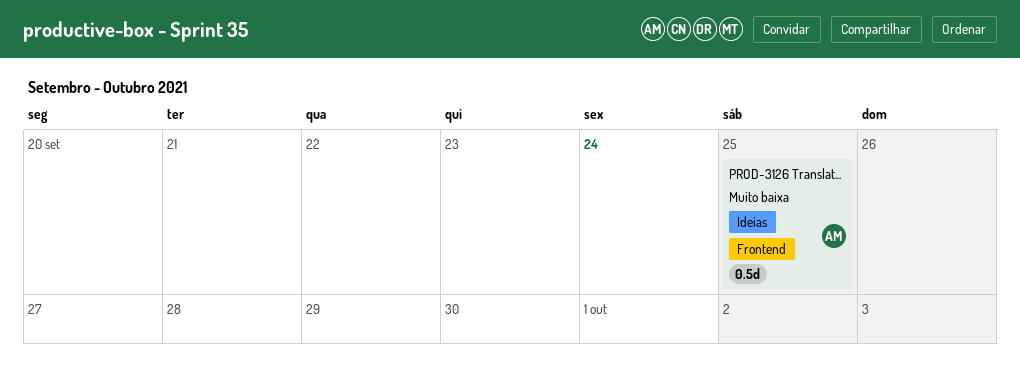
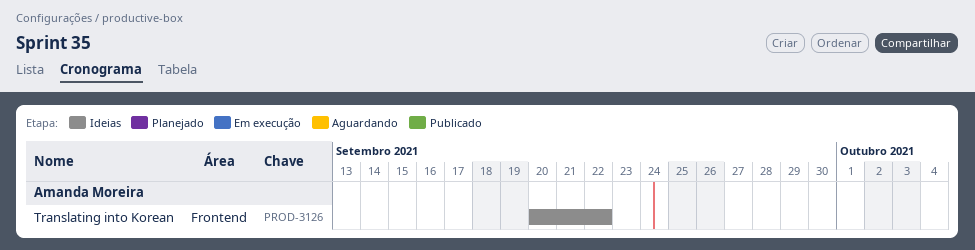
PROD-3126, due: Sep 25 -> Sep 22

